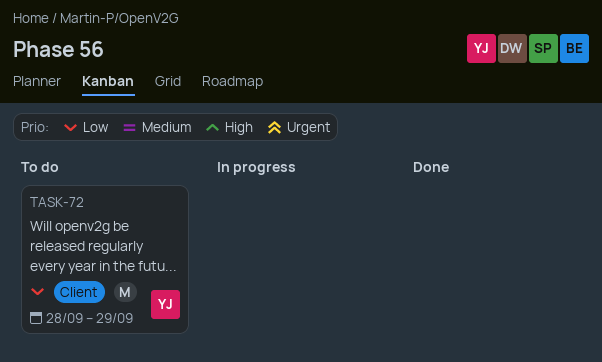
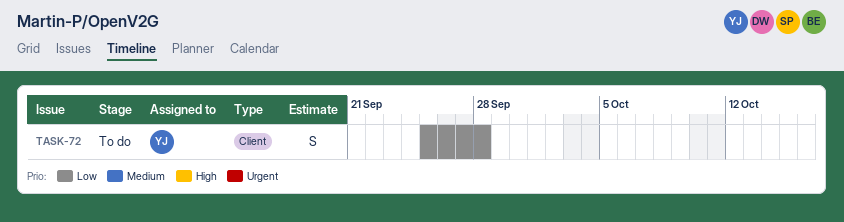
TASK-72, estimate: M -> S
TASK-72, start: Sep 28 -> Sep 25
TASK-72, due: Sep 29 -> Sep 28

